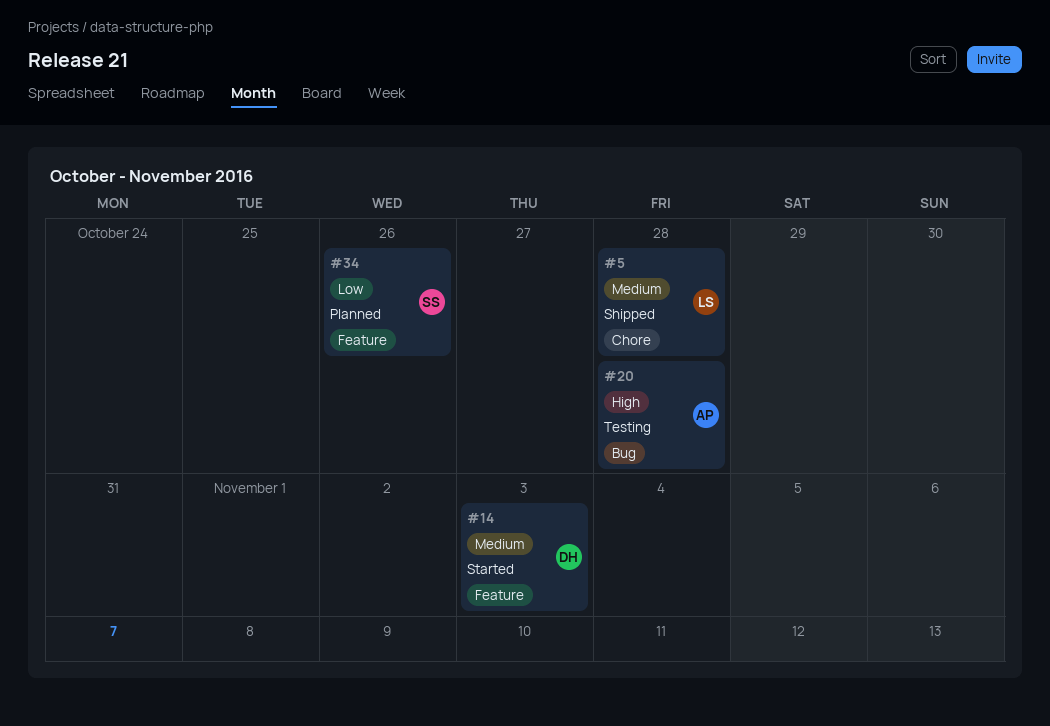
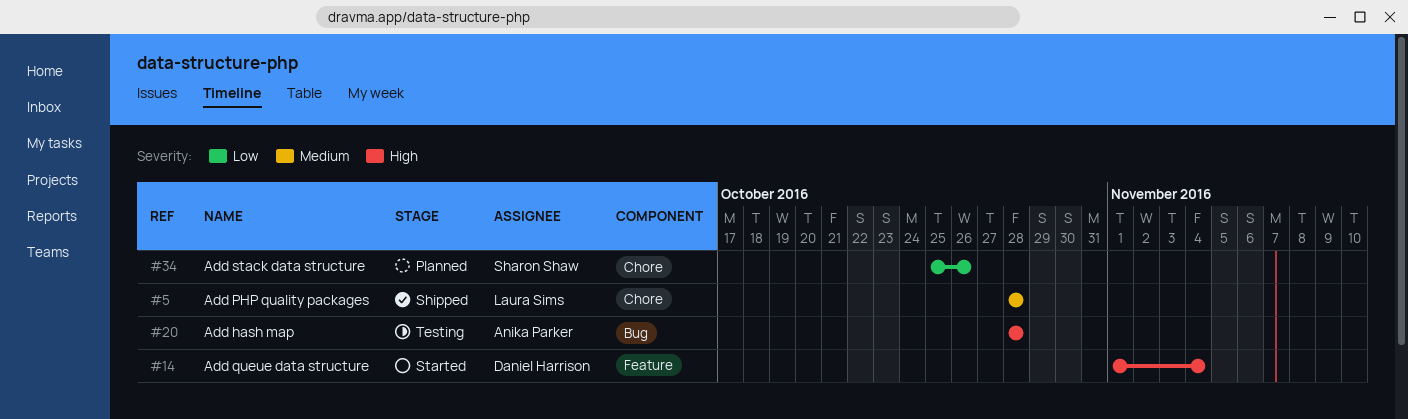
#14, priority: Medium -> High
#14, due: Nov 3 -> Nov 4
#34, label: Feature -> Chore

